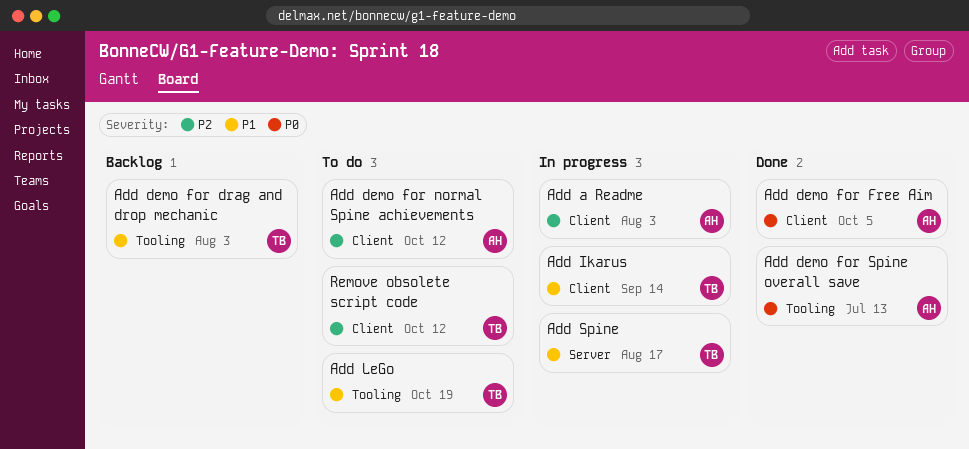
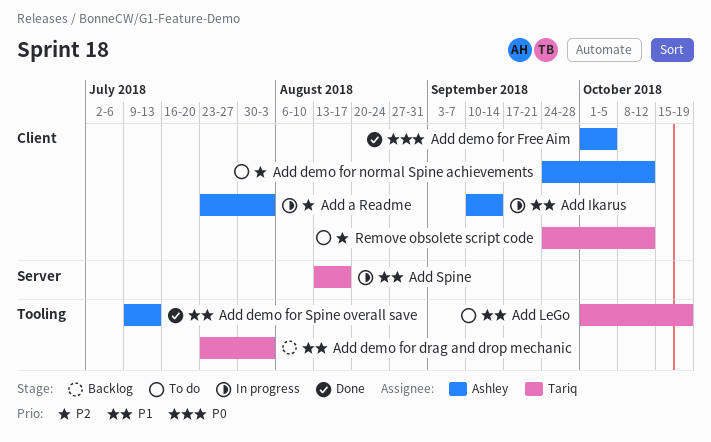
Add demo for Spine overall save, priority: P0 -> P1
Add Ikarus, owner: Tariq -> Ashley

